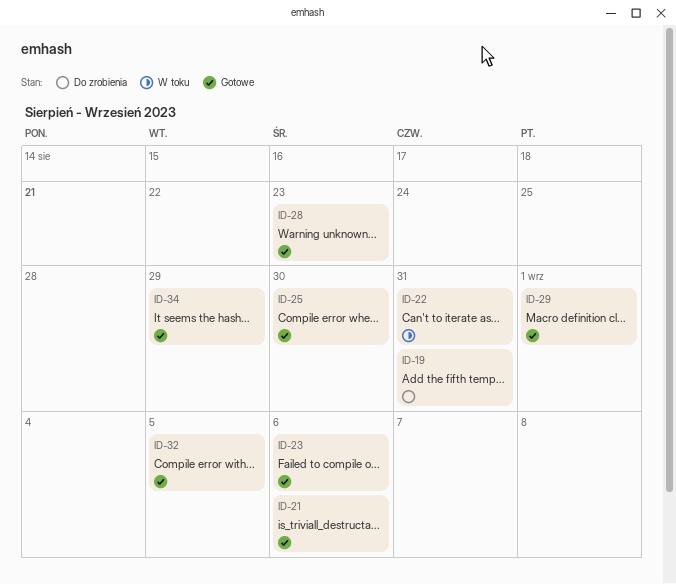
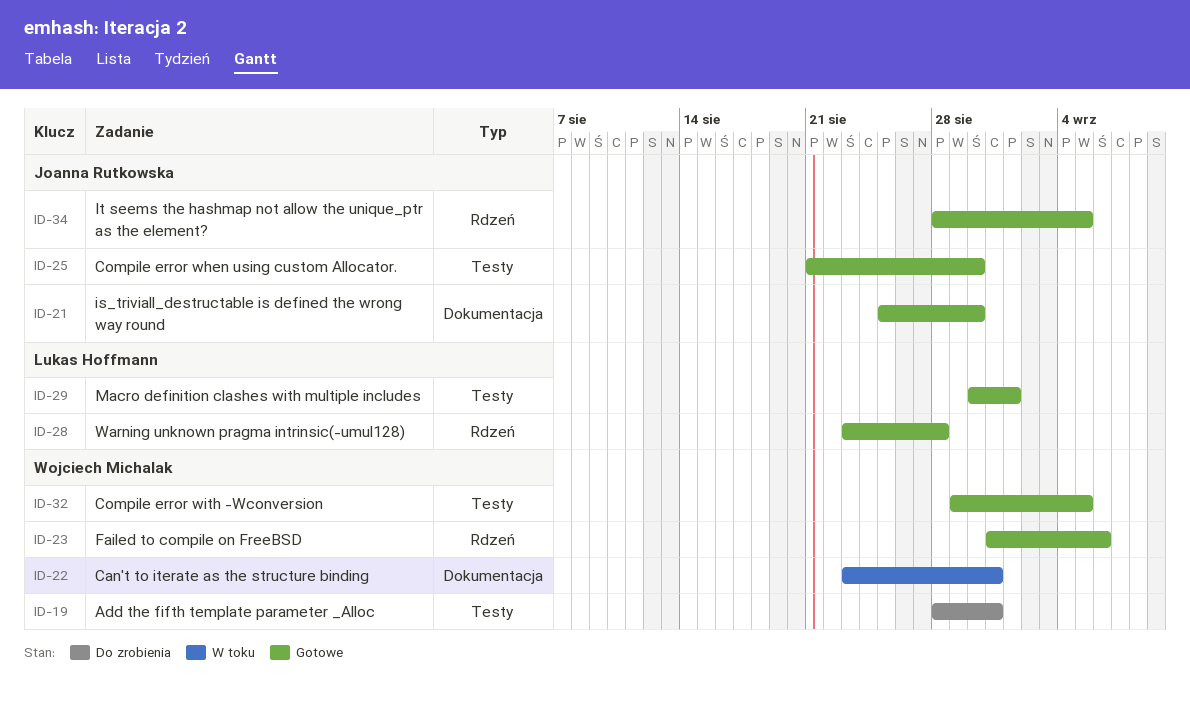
ID-21, due: Sep 6 -> Aug 30
ID-28, due: Aug 23 -> Aug 28
ID-34, due: Aug 29 -> Sep 5

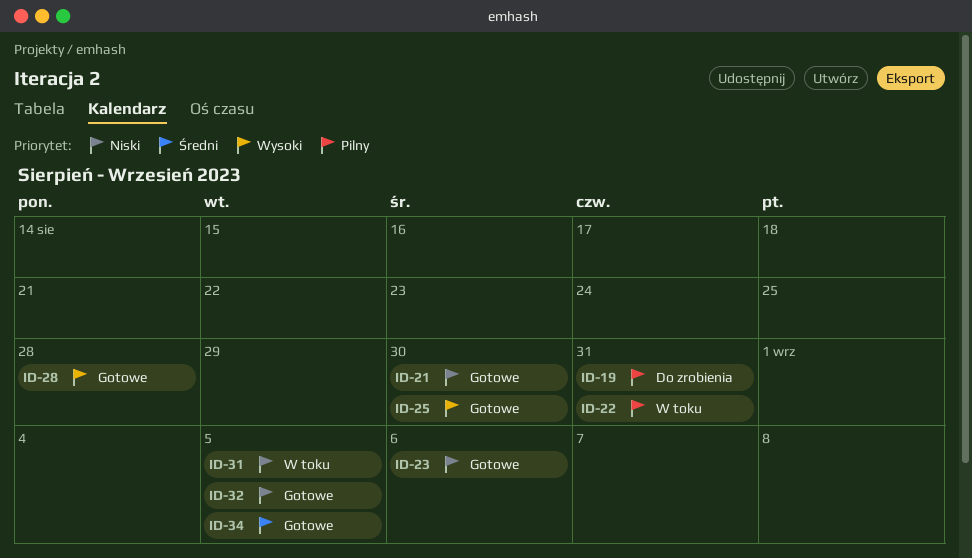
ID-29: present -> none
ID-31: none -> present

